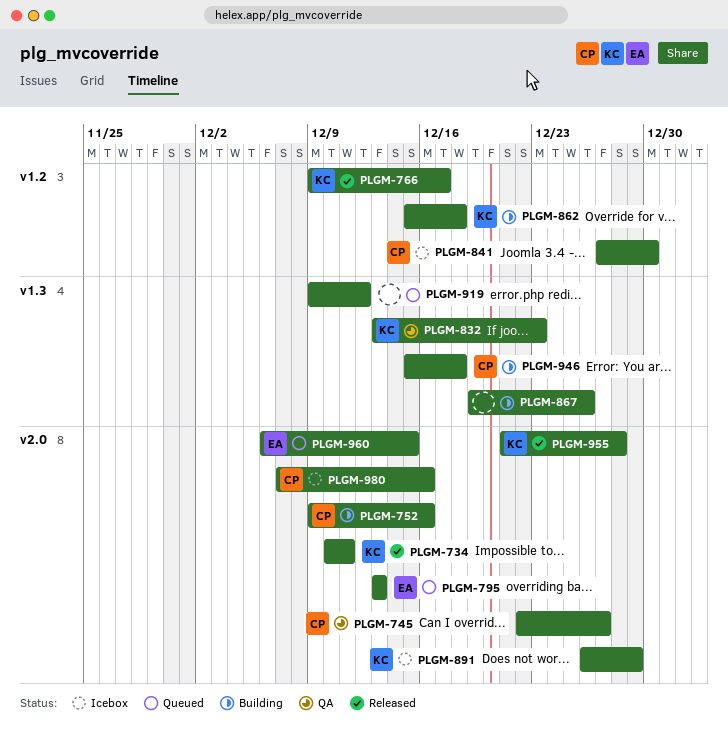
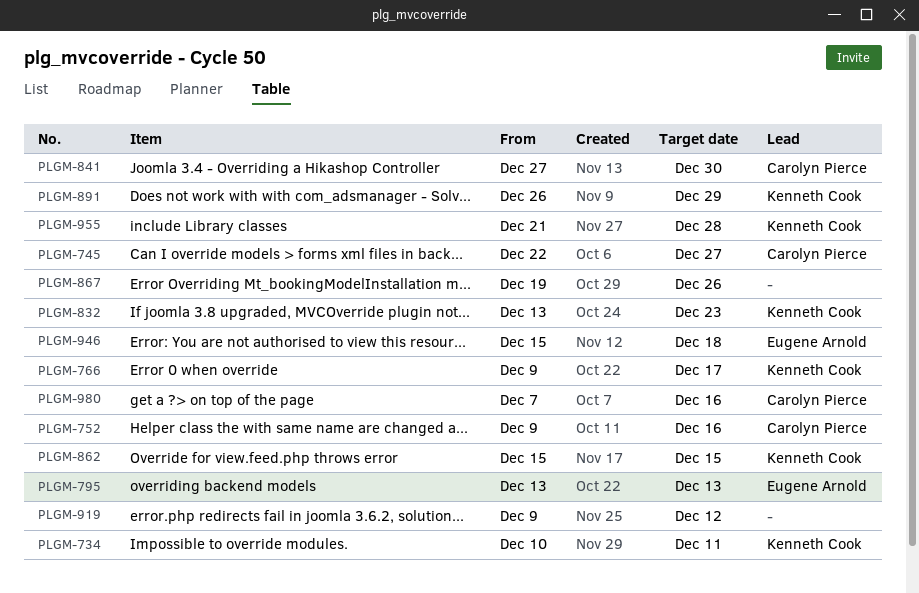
PLGM-862, due: Dec 18 -> Dec 15
PLGM-946, owner: Carolyn Pierce -> Eugene Arnold
PLGM-960: present -> none

